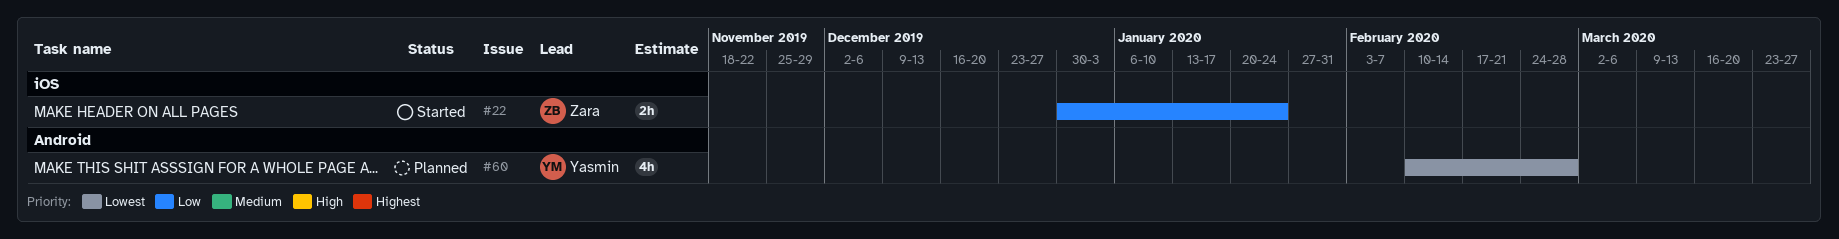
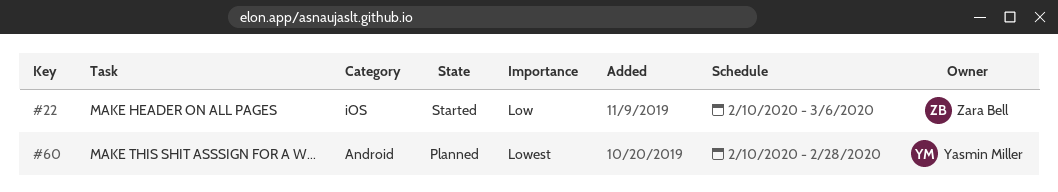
#22, start: Dec 30 -> Feb 10
#22, due: Jan 24 -> Mar 6

